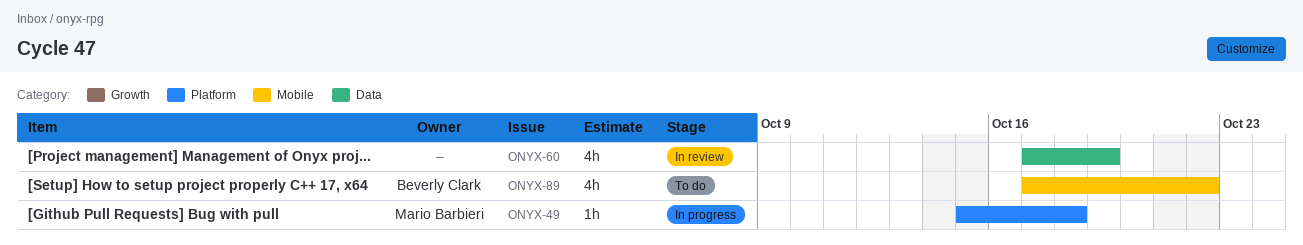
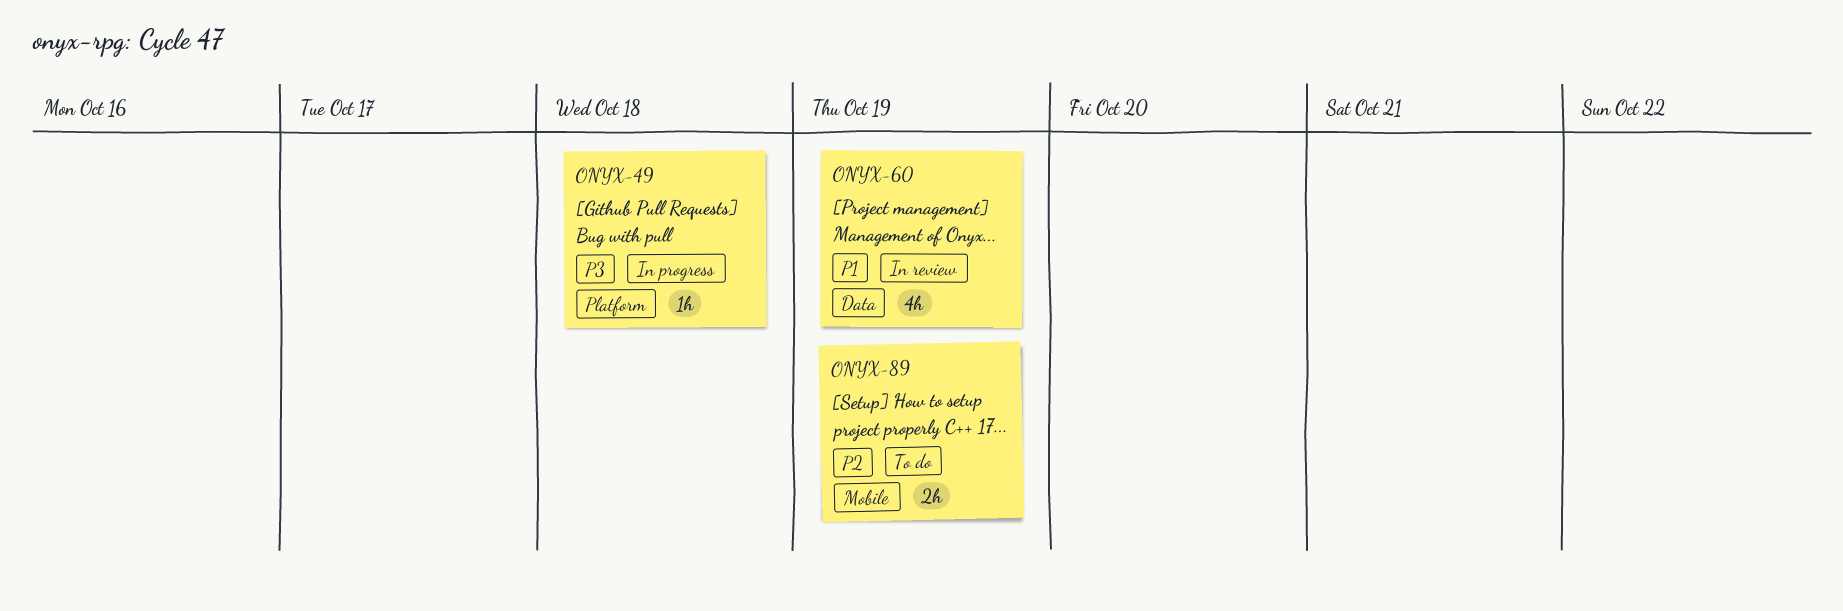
ONYX-89, estimate: 4h -> 2h
ONYX-89, due: Oct 22 -> Oct 19

